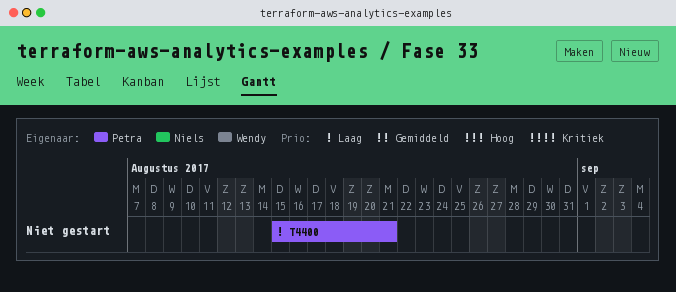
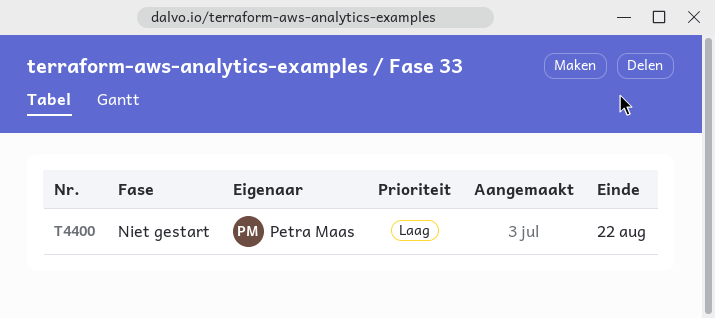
T4400, due: Aug 21 -> Aug 22

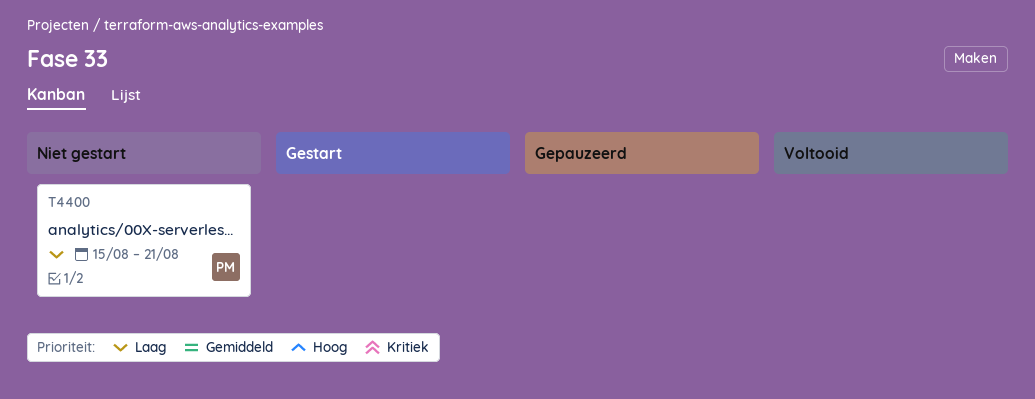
T4400, due: Aug 22 -> Aug 21

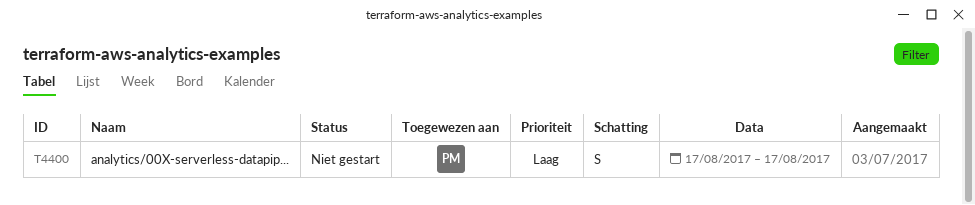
T4400, start: Aug 15 -> Aug 17
T4400, due: Aug 21 -> Aug 17

